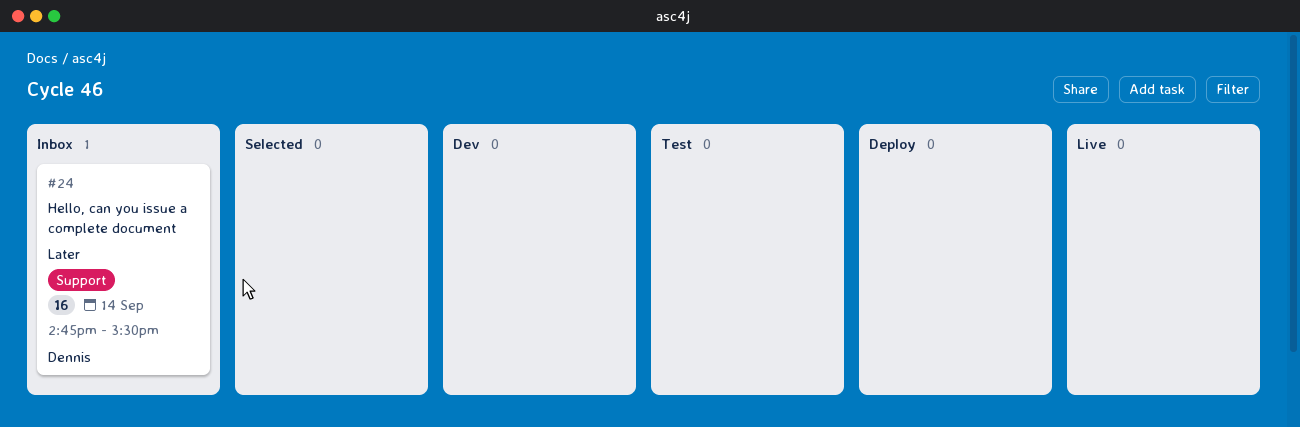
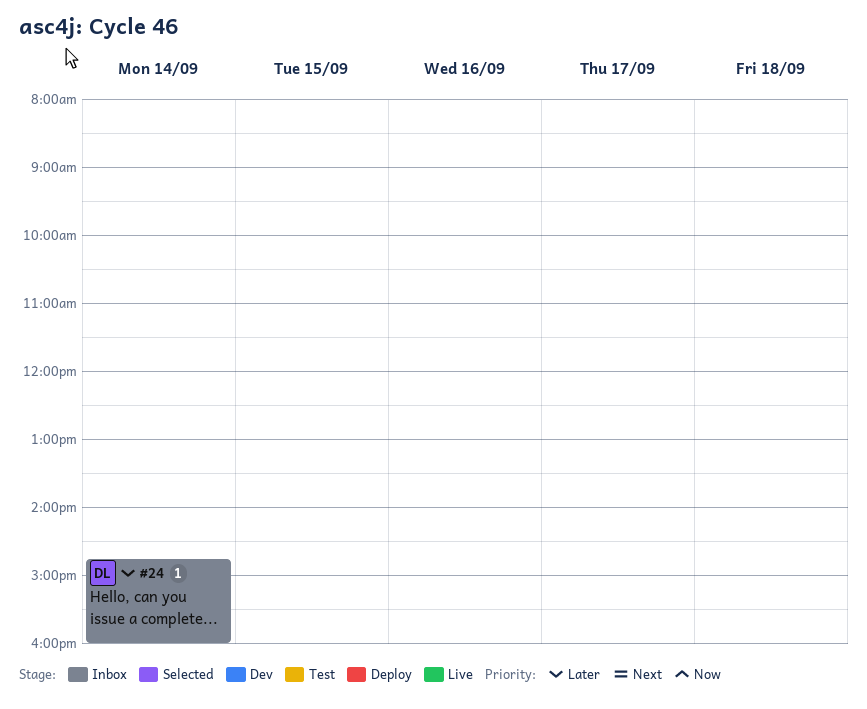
#24, estimate: 16 -> 1
#24, ends: 15:30 -> 16:00

